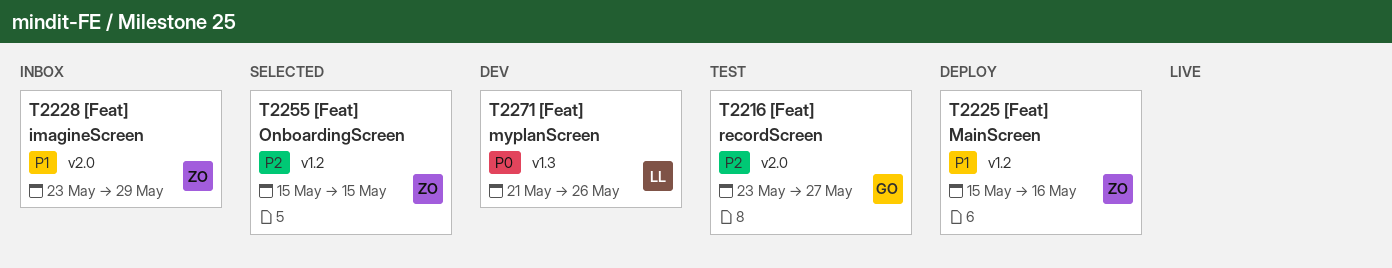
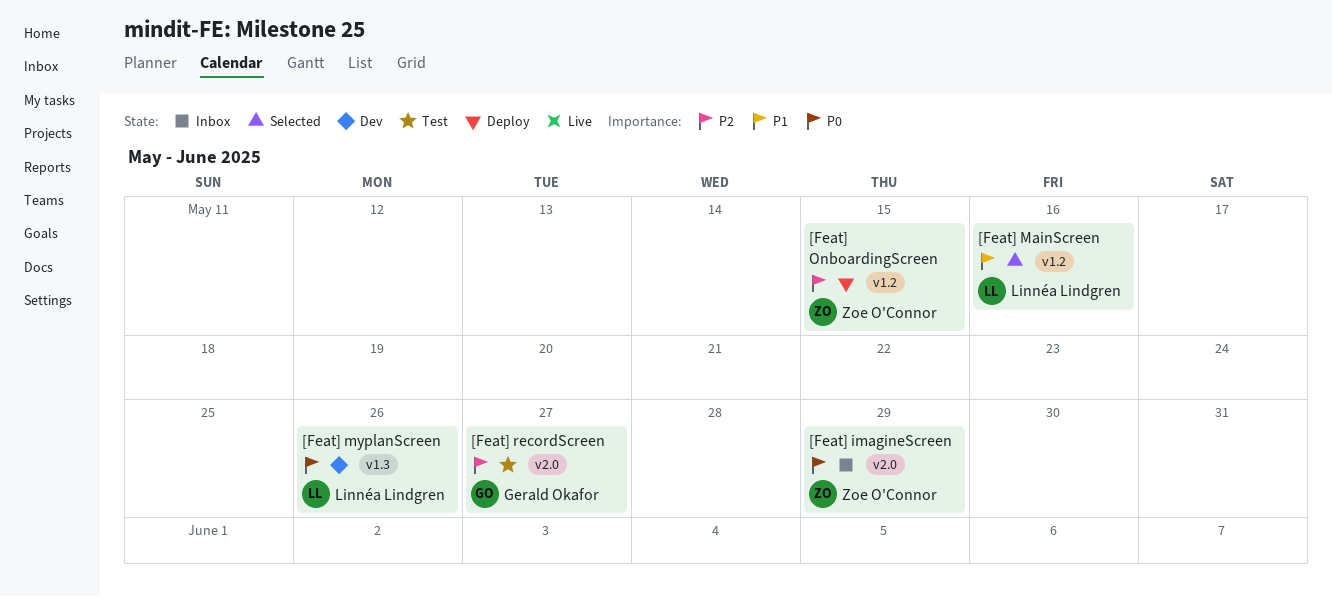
[Feat] imagineScreen, priority: P1 -> P0
[Feat] MainScreen, status: Deploy -> Selected
[Feat] MainScreen, owner: Zoe O'Connor -> Linnéa Lindgren
[Feat] OnboardingScreen, status: Selected -> Deploy

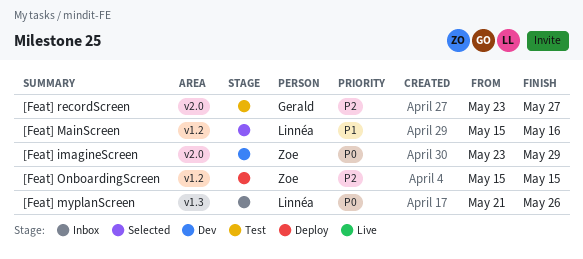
[Feat] imagineScreen, status: Inbox -> Dev
[Feat] myplanScreen, status: Dev -> Inbox

